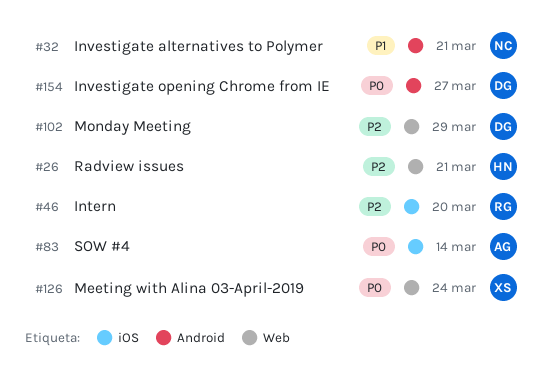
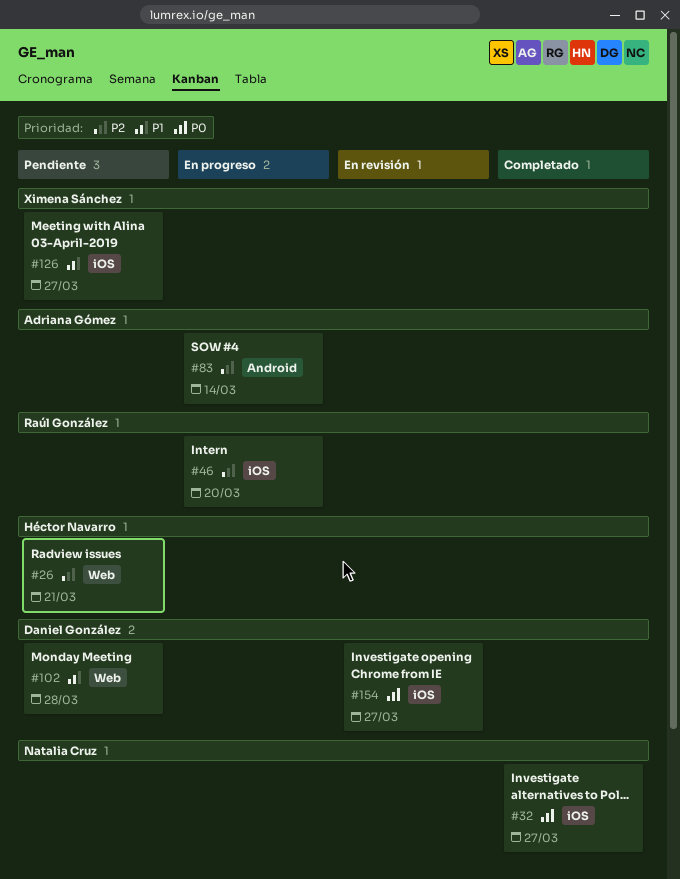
#32, priority: P1 -> P0
#32, label: Android -> iOS
#32, due: Mar 21 -> Mar 27
#83, priority: P0 -> P2
#83, label: iOS -> Android
#102, priority: P2 -> P1
#102, due: Mar 29 -> Mar 28
#126, priority: P0 -> P1
#126, label: Web -> iOS
#126, due: Mar 24 -> Mar 27
#154, label: Android -> iOS

